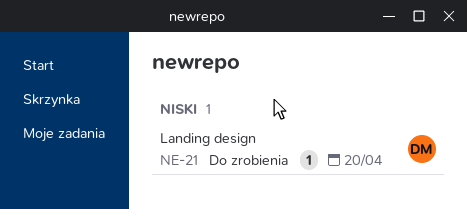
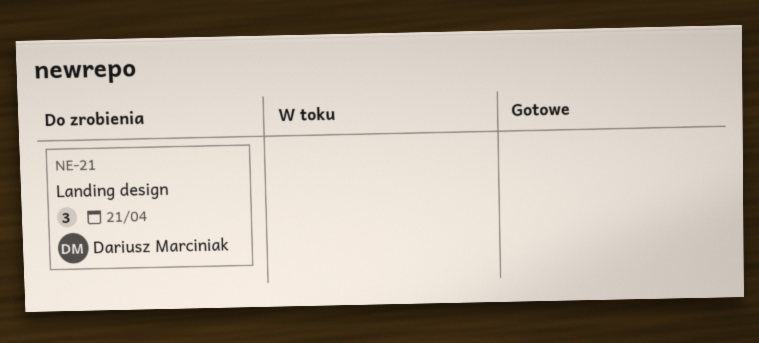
NE-21, estimate: 1 -> 3
NE-21, due: Apr 20 -> Apr 21

